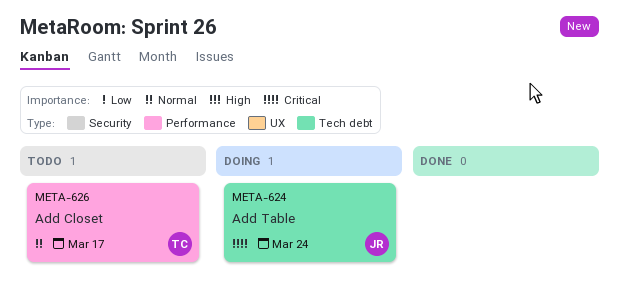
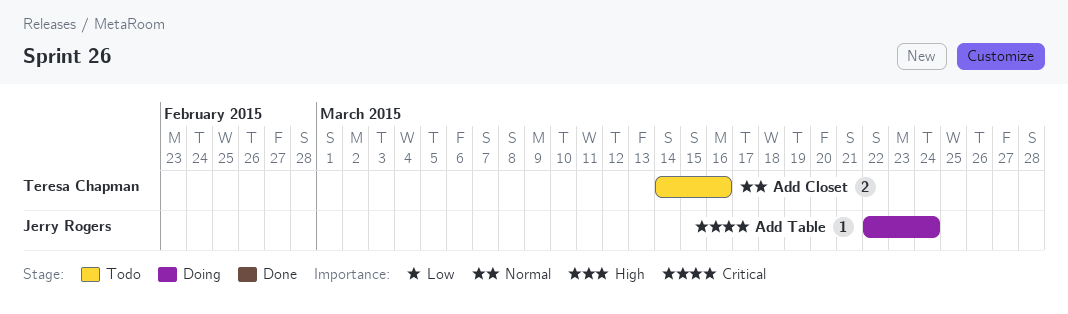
Add Closet, due: Mar 17 -> Mar 16

